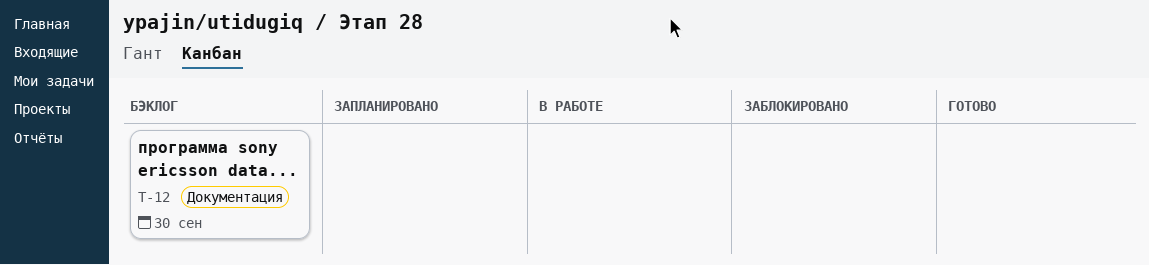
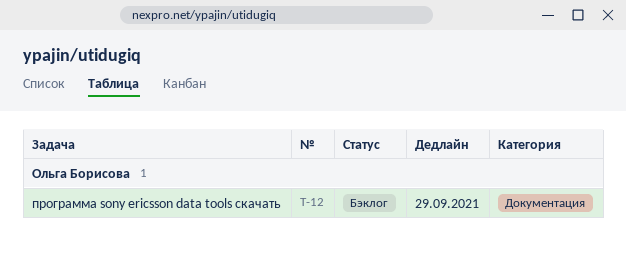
T-12, due: Sep 30 -> Sep 29

